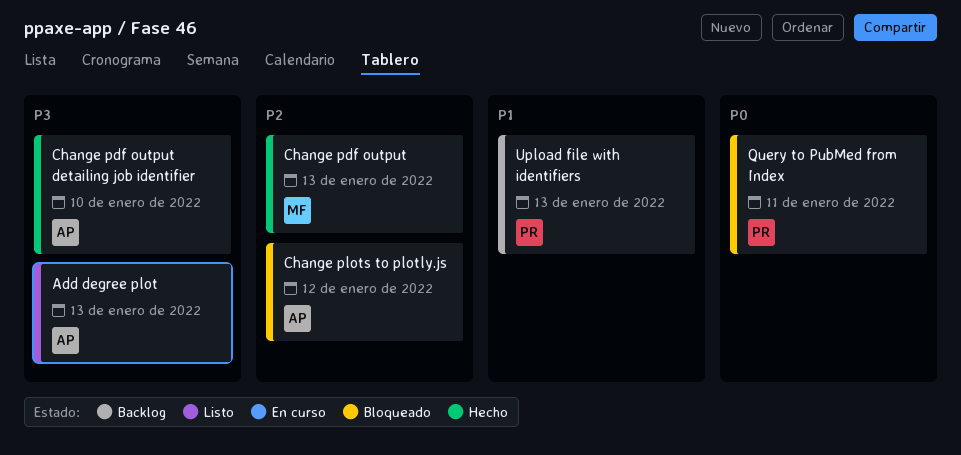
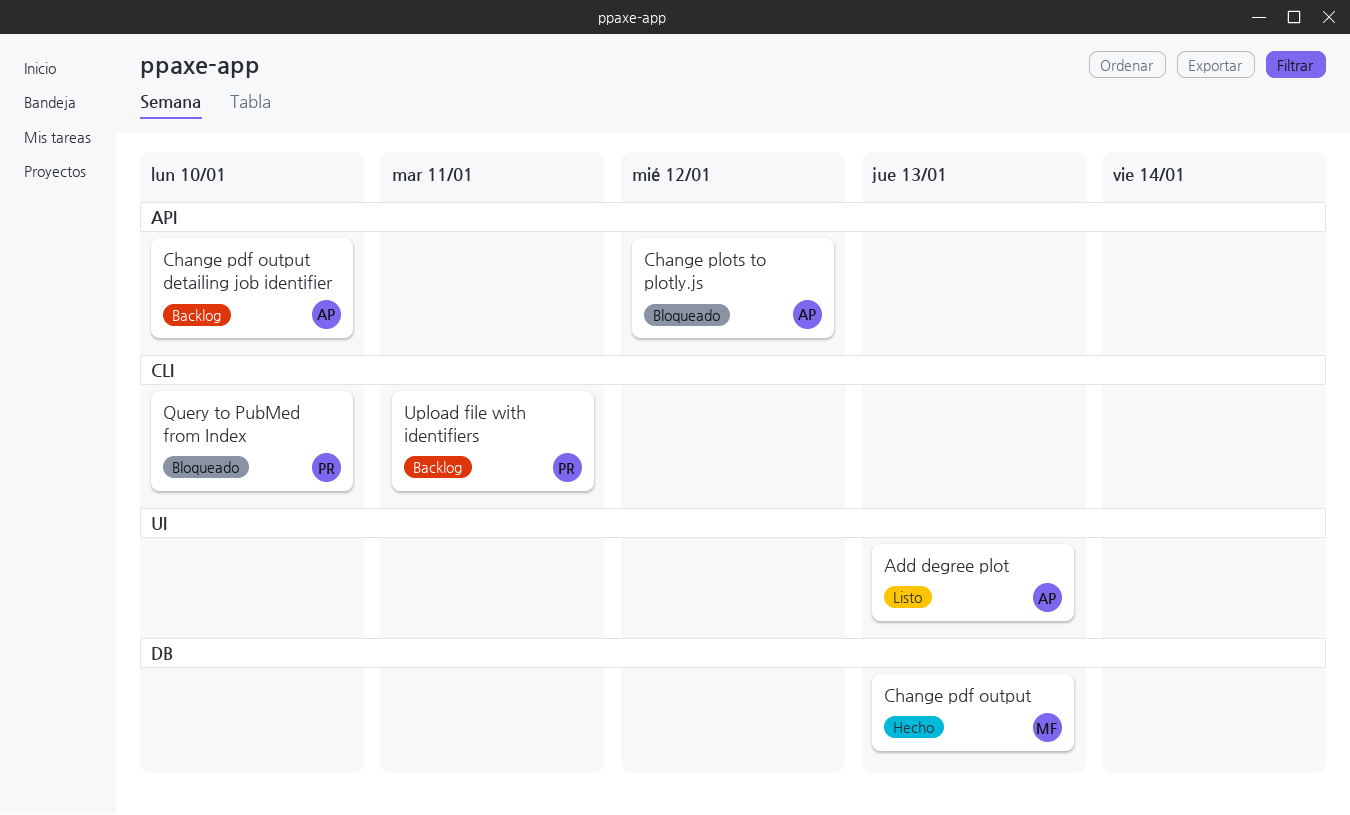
Change pdf output detailing job identifier, status: Hecho -> Backlog
Query to PubMed from Index, due: Jan 11 -> Jan 10
Upload file with identifiers, due: Jan 13 -> Jan 11

